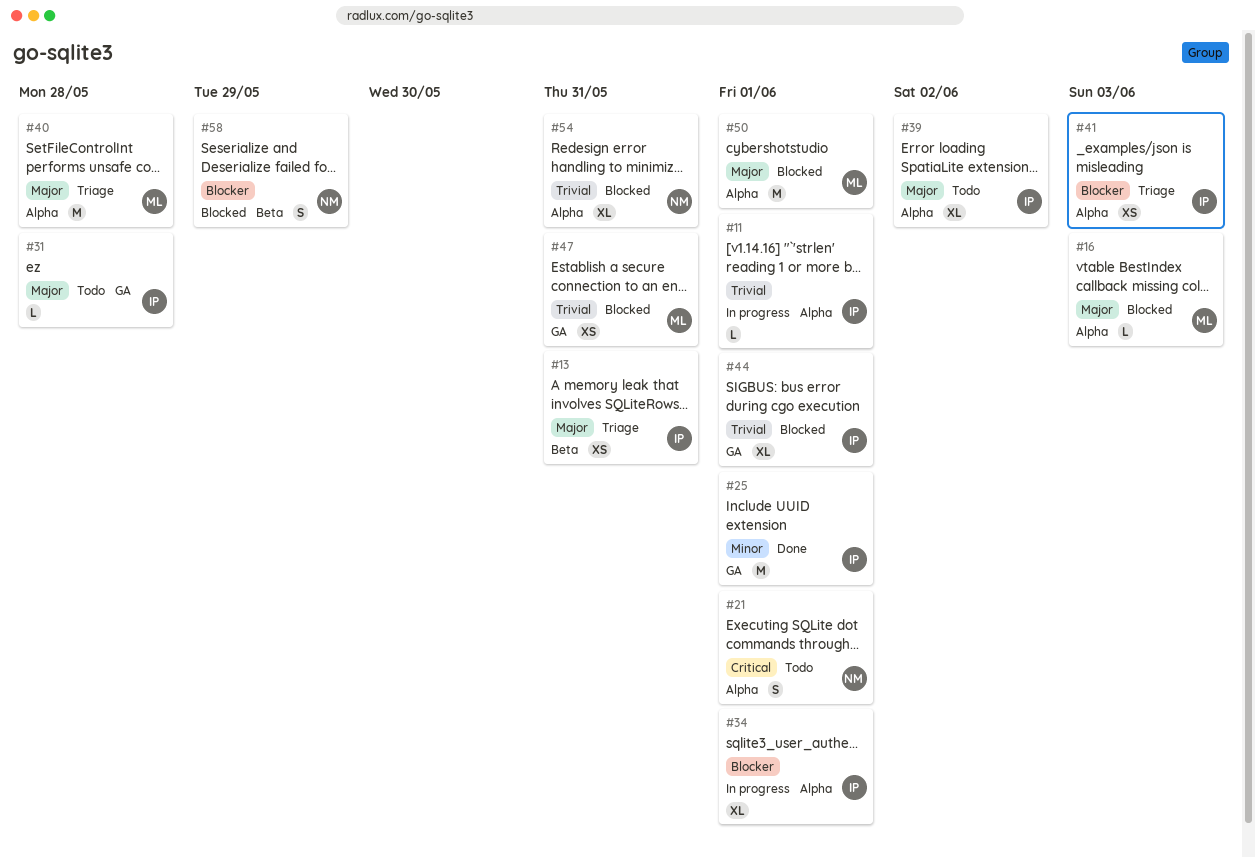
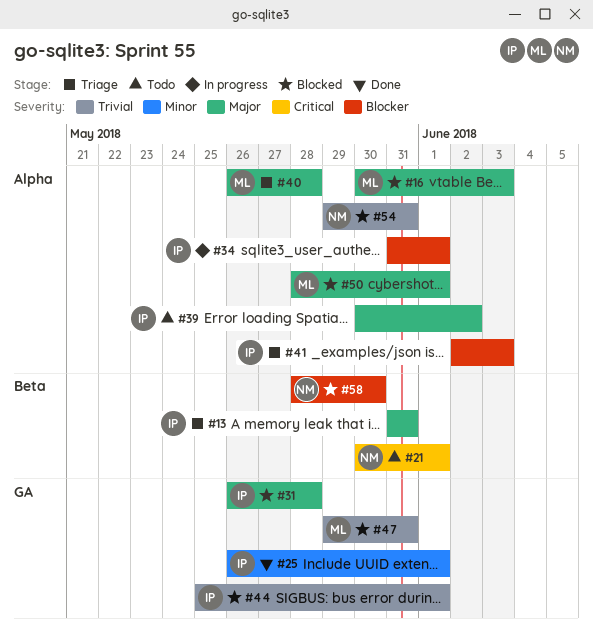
#11: present -> none
#21, label: Alpha -> Beta
#31, status: Todo -> Blocked
#58, due: May 29 -> May 30

